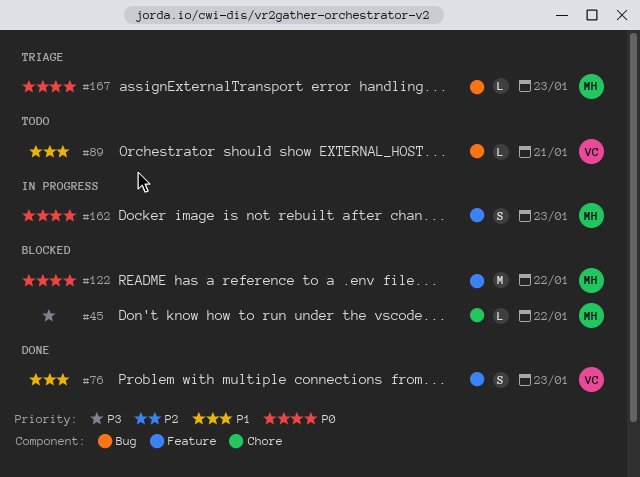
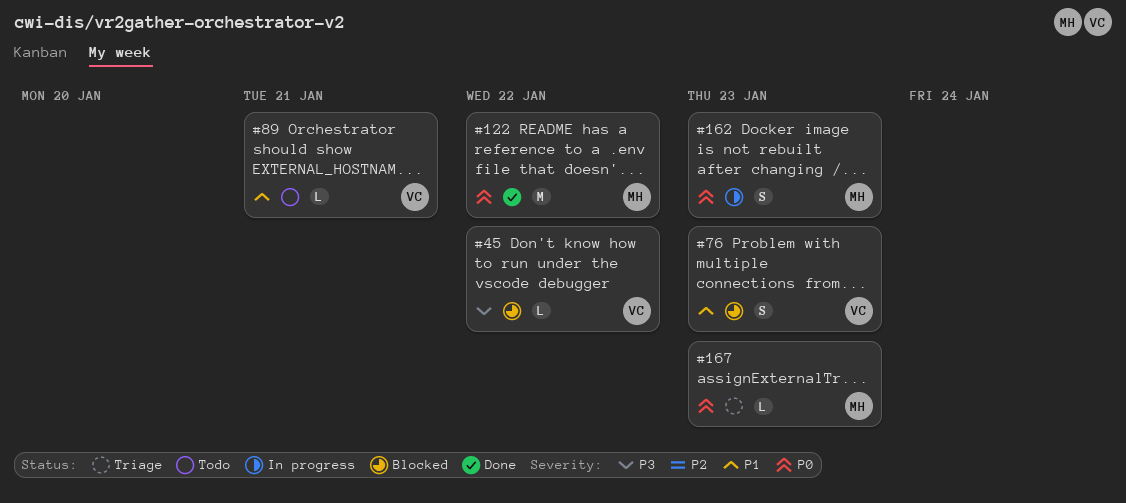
#45, owner: MH -> VC
#76, status: Done -> Blocked
#122, status: Blocked -> Done

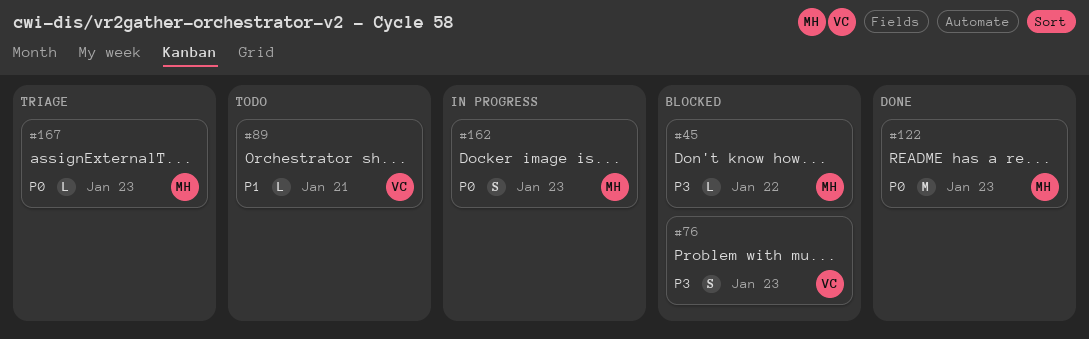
#45, owner: VC -> MH
#76, priority: P1 -> P3
#122, due: Jan 22 -> Jan 23

